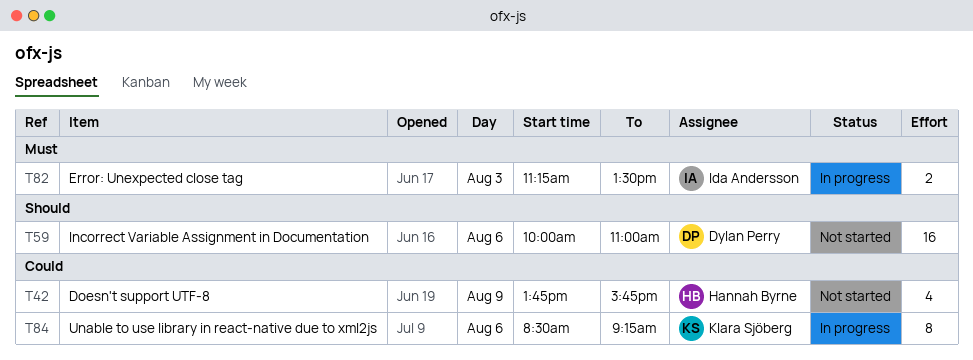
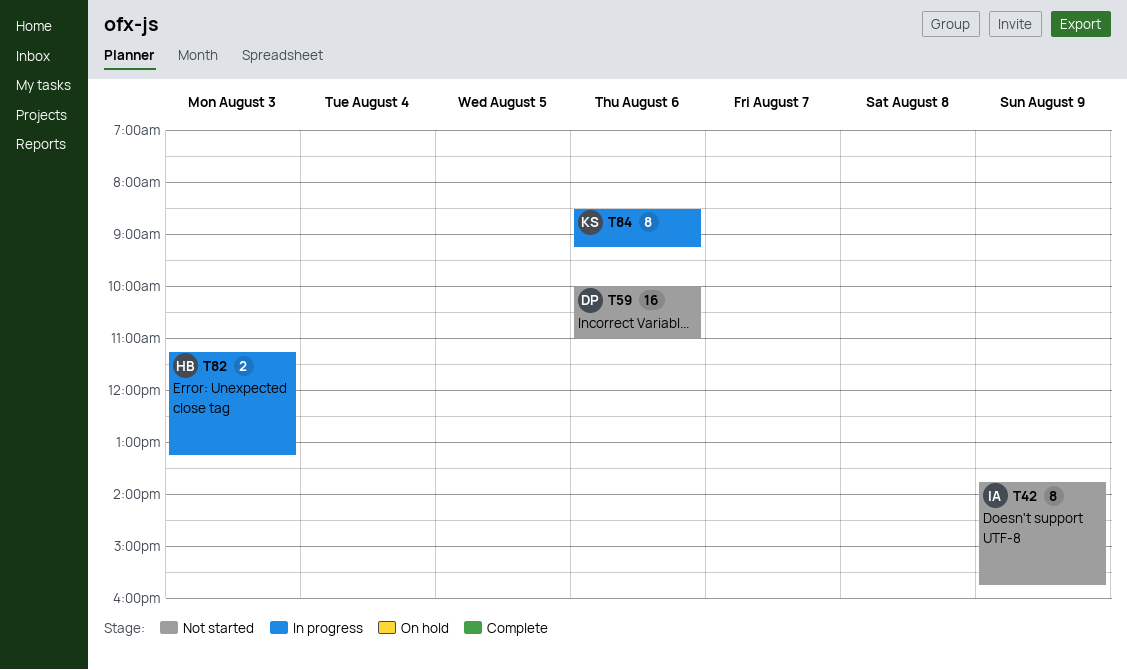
T42, owner: Hannah Byrne -> Ida Andersson
T42, estimate: 4 -> 8
T82, owner: Ida Andersson -> Hannah Byrne
T82, ends: 13:30 -> 13:15

